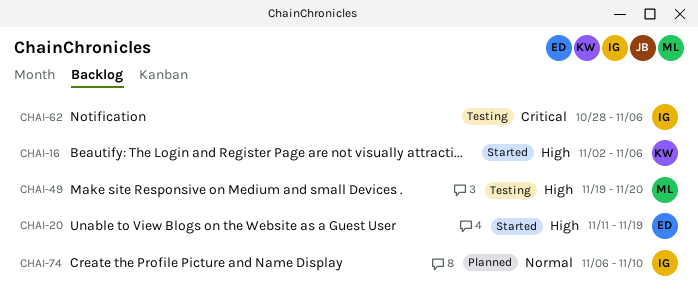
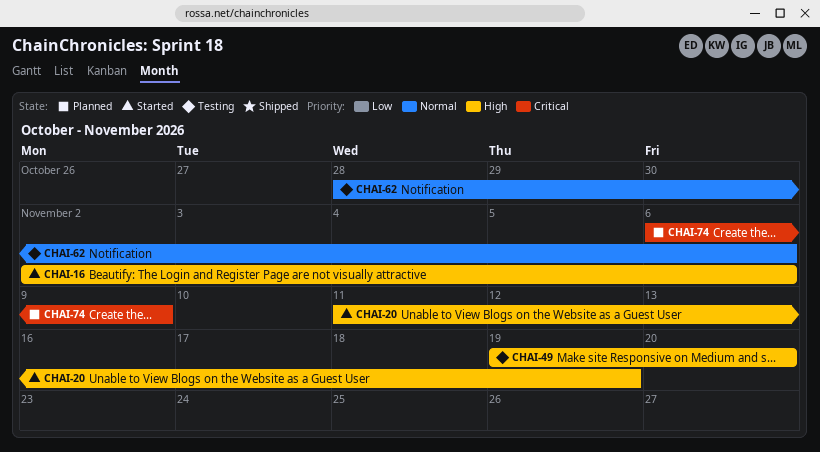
CHAI-62, priority: Critical -> Normal
CHAI-74, priority: Normal -> Critical
CHAI-74, due: Nov 10 -> Nov 9

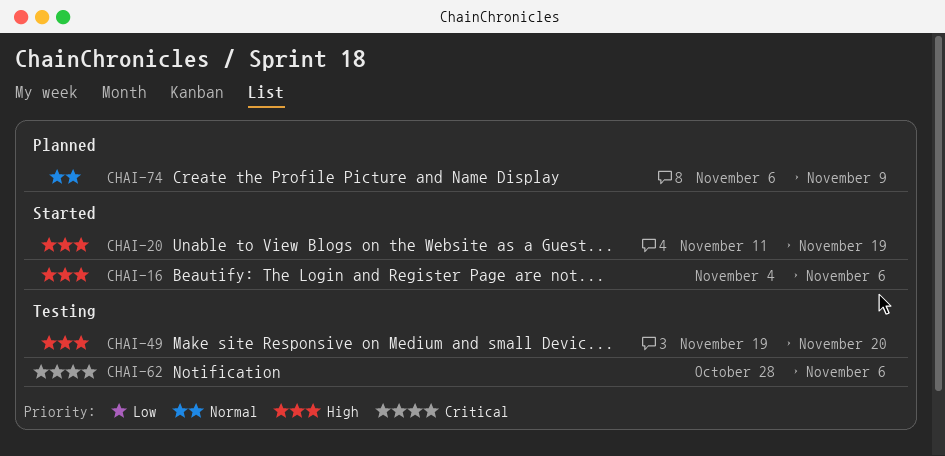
CHAI-16, start: Nov 2 -> Nov 4
CHAI-62, priority: Normal -> Critical
CHAI-74, priority: Critical -> Normal

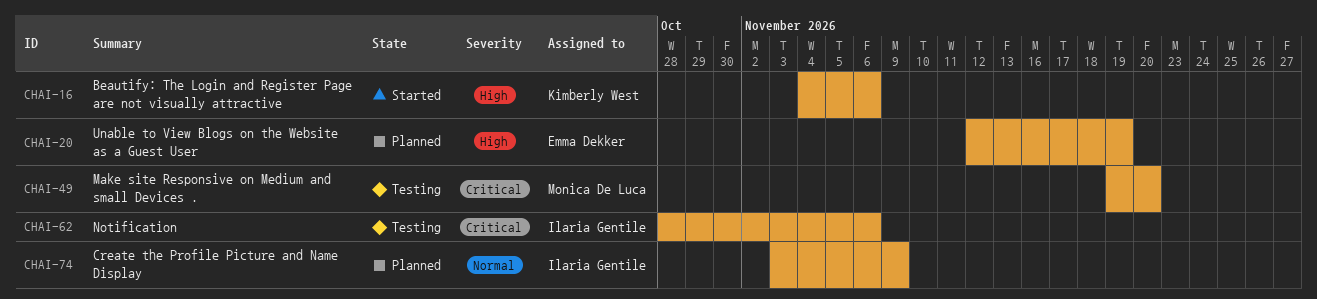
CHAI-20, status: Started -> Planned
CHAI-20, start: Nov 11 -> Nov 12
CHAI-49, priority: High -> Critical
CHAI-74, start: Nov 6 -> Nov 3

